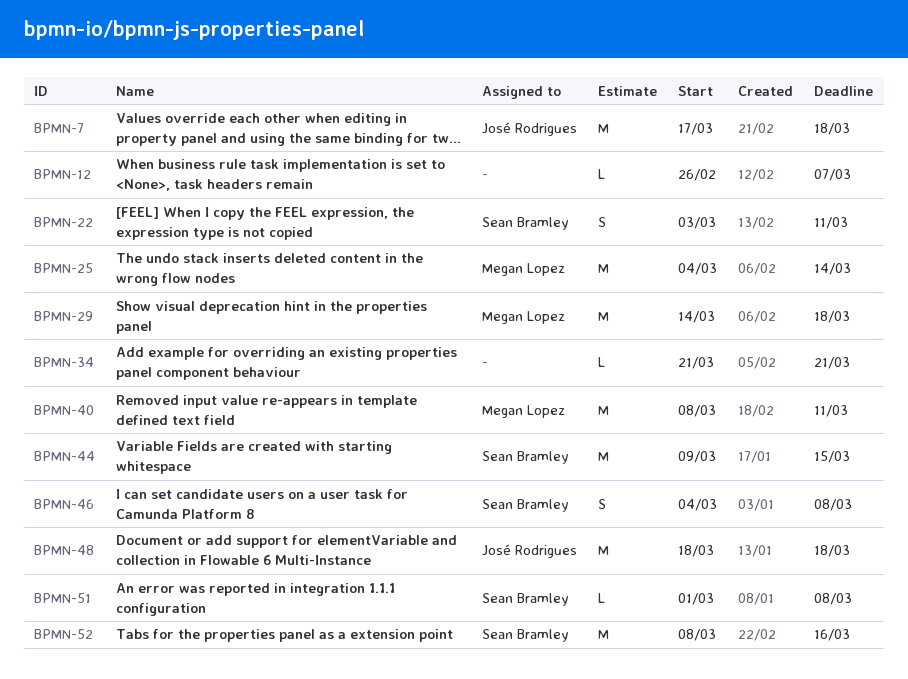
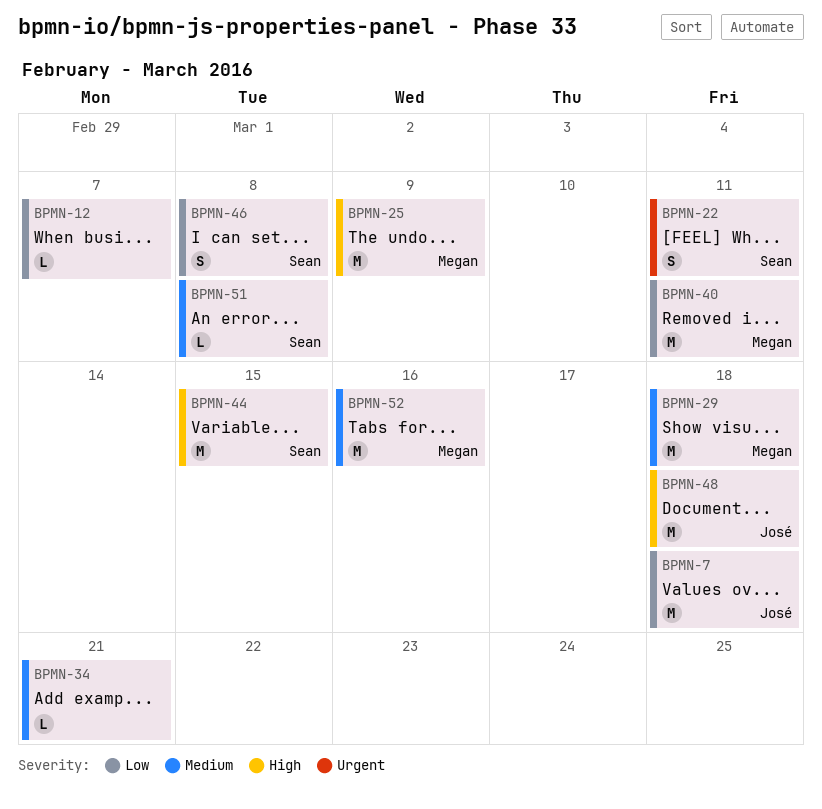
BPMN-25, due: Mar 14 -> Mar 9
BPMN-52, owner: Sean Bramley -> Megan Lopez

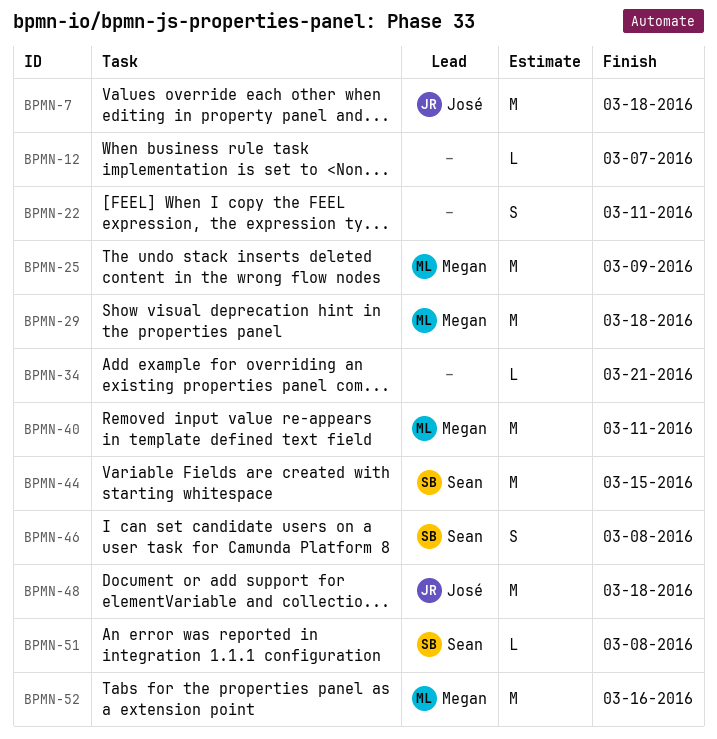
BPMN-22, owner: Sean -> none

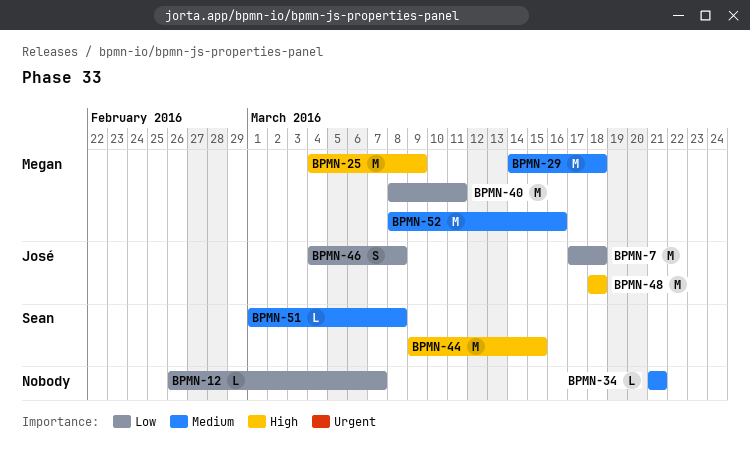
BPMN-22: present -> none
BPMN-46, owner: Sean -> José

